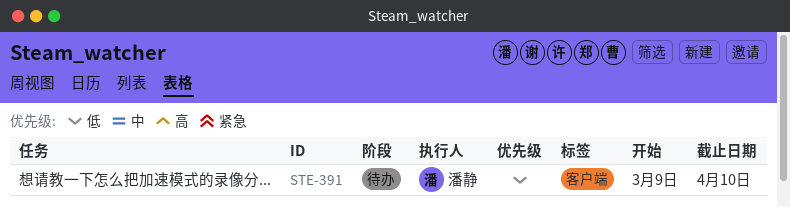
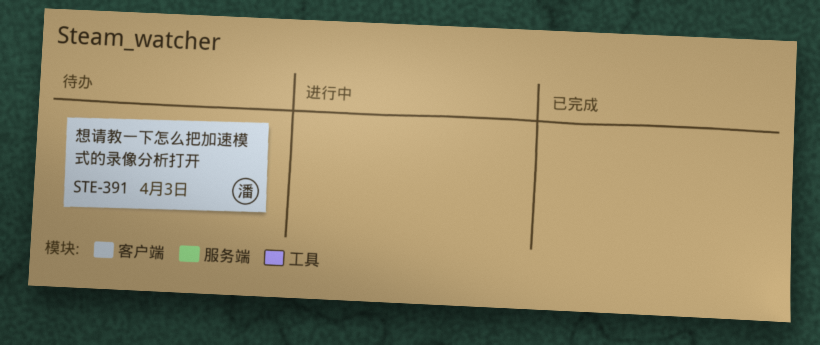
STE-391, due: Apr 10 -> Apr 3

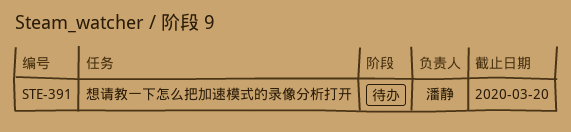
STE-391, due: Apr 3 -> Mar 20

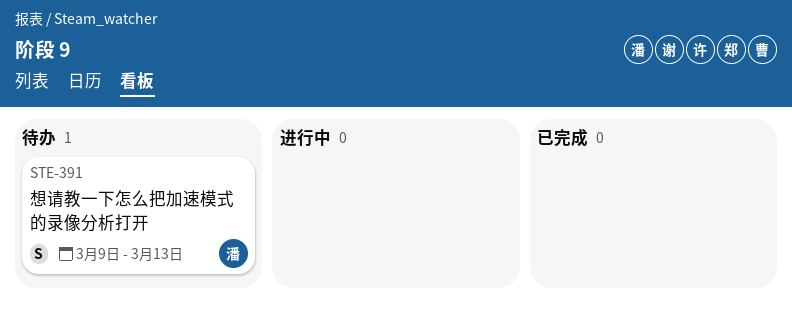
STE-391, due: Mar 20 -> Mar 13

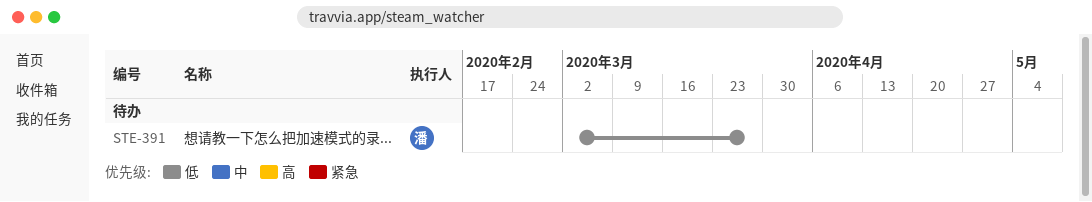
STE-391, start: Mar 9 -> Mar 2
STE-391, due: Mar 13 -> Mar 27

